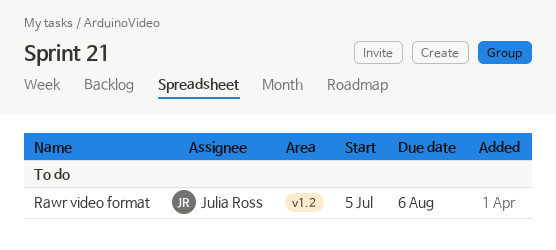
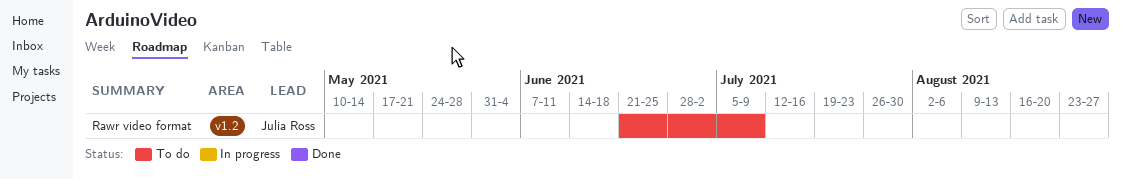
Rawr video format, start: Jul 5 -> Jun 21
Rawr video format, due: Aug 6 -> Jul 9

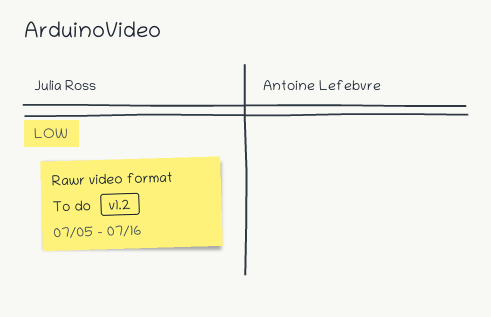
Rawr video format, start: Jun 21 -> Jul 5
Rawr video format, due: Jul 9 -> Jul 16

